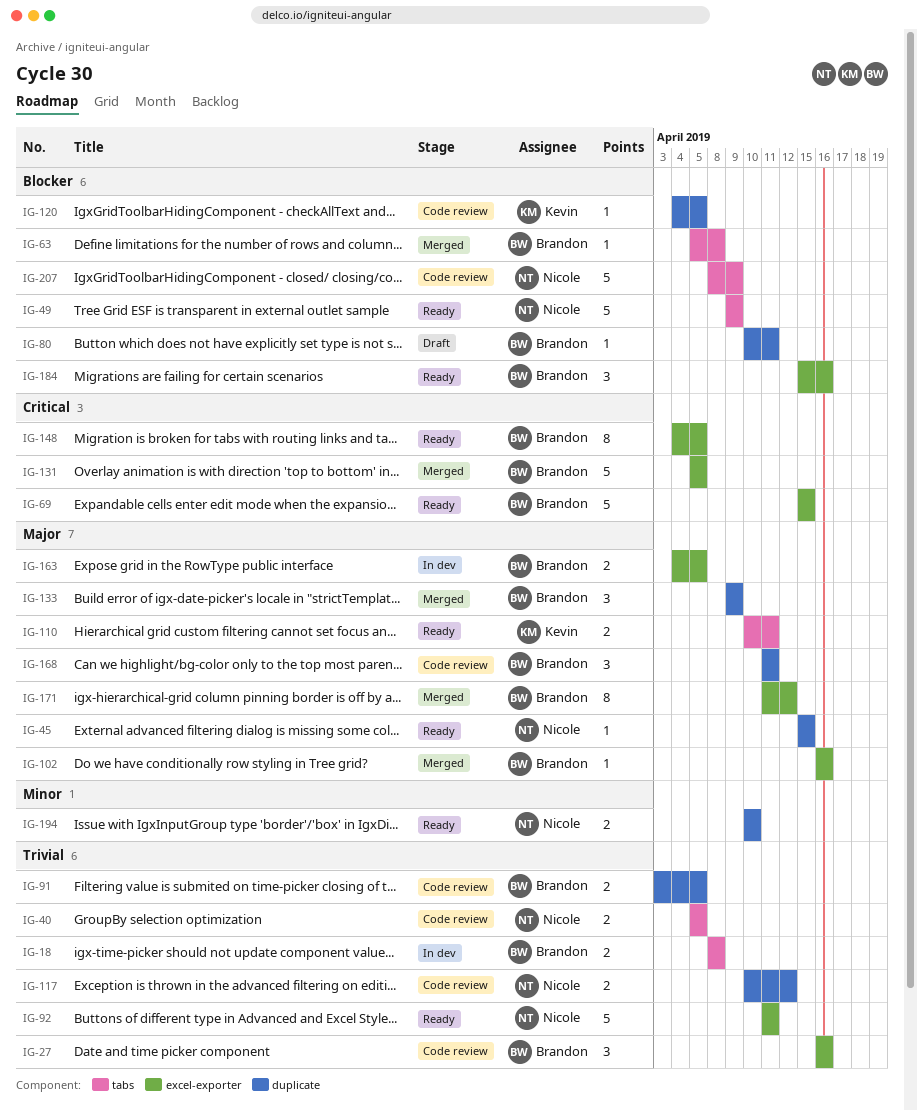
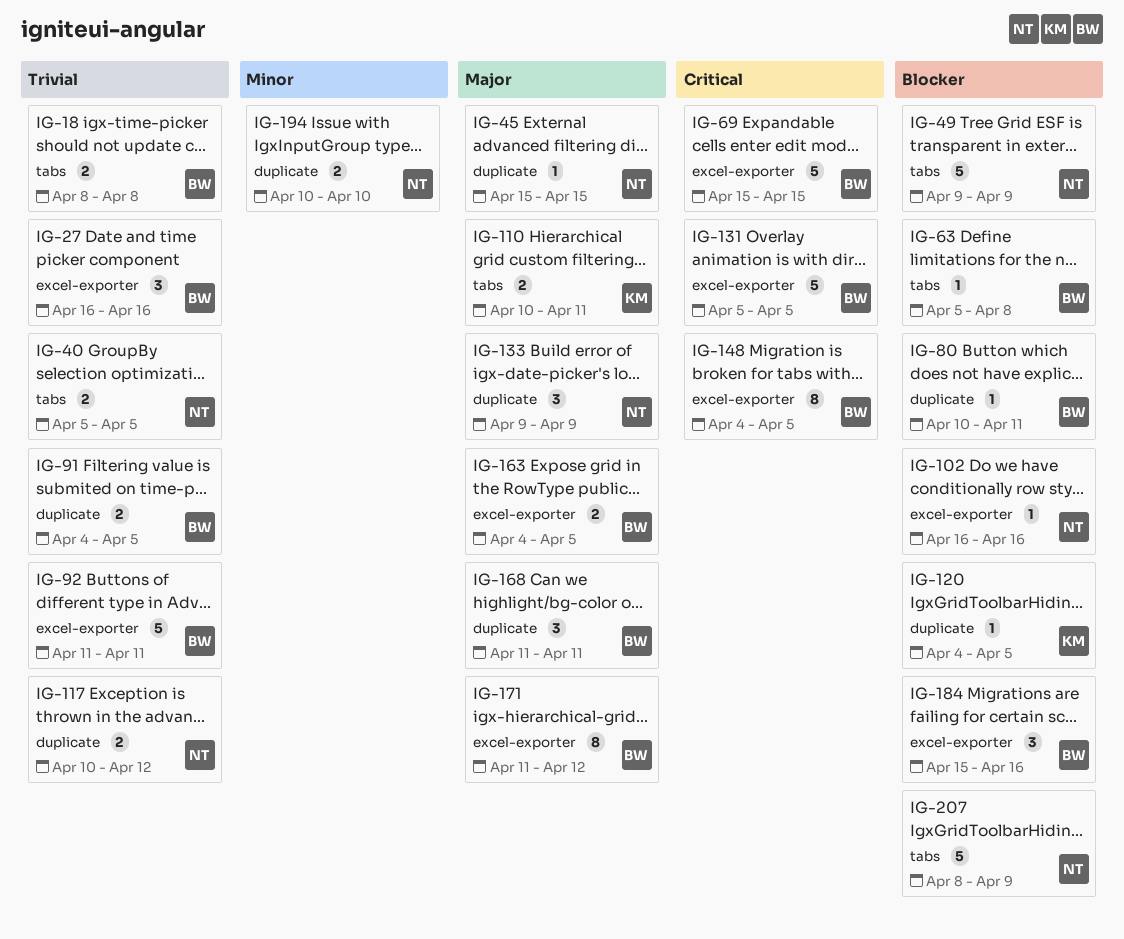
IG-91, start: Apr 3 -> Apr 4
IG-92, owner: Nicole -> Brandon
IG-102, owner: Brandon -> Nicole
IG-102, priority: Major -> Blocker
IG-133, owner: Brandon -> Nicole

